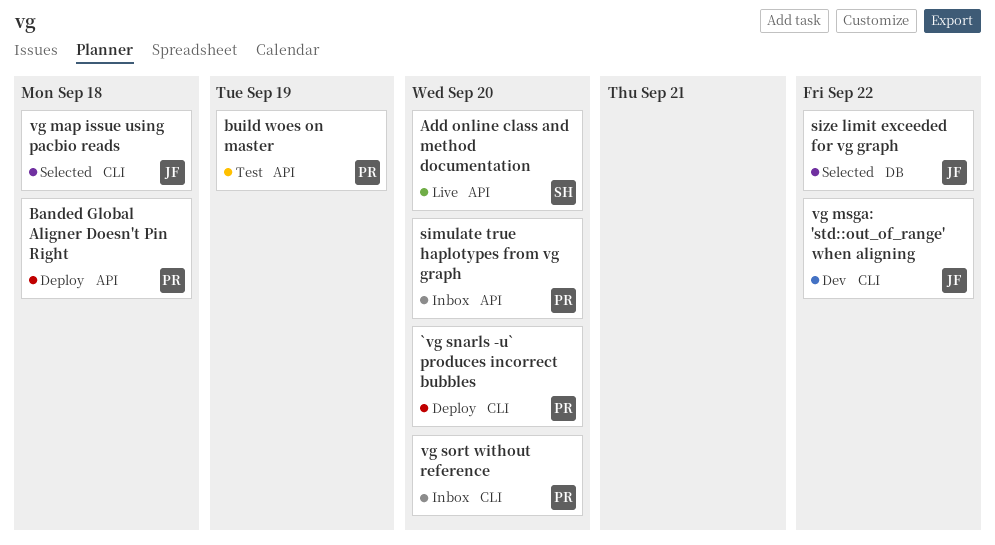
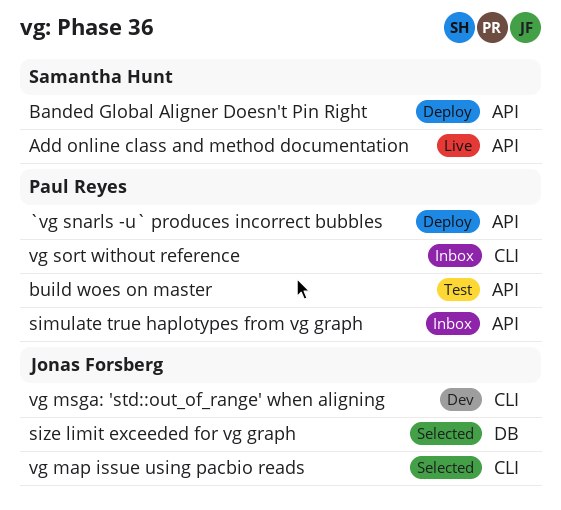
`vg snarls -u` produces incorrect bubbles, label: CLI -> API
Banded Global Aligner Doesn't Pin Right, owner: Paul Reyes -> Samantha Hunt

